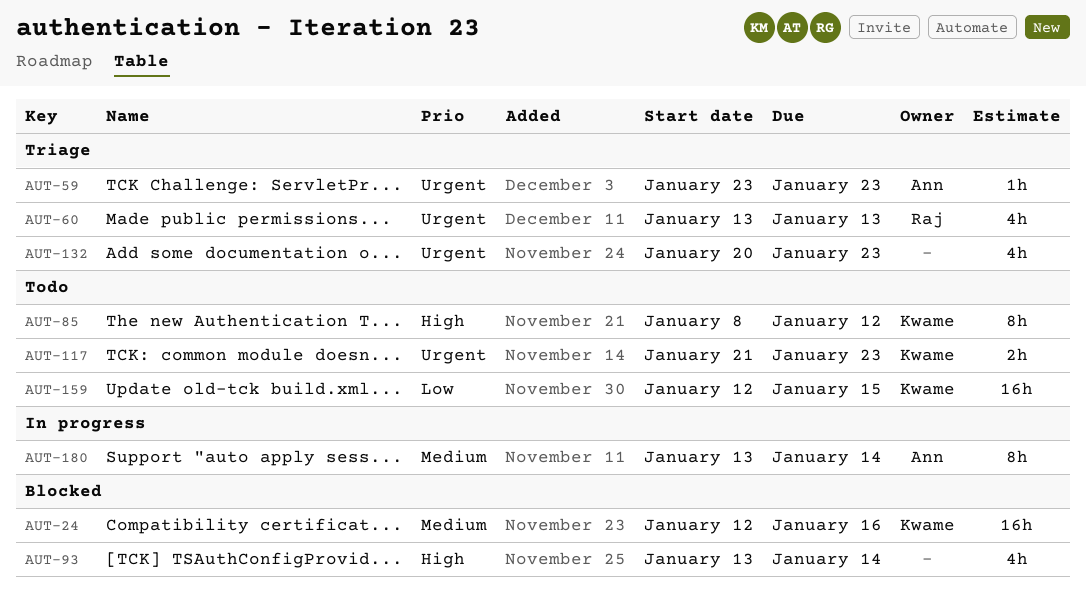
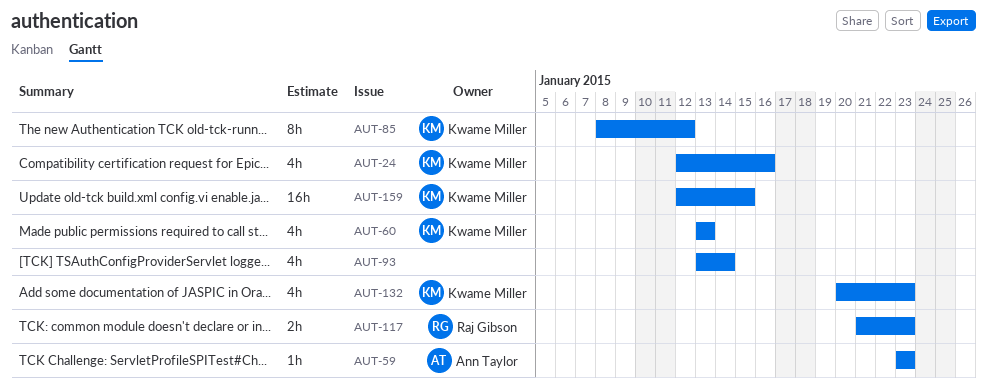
AUT-24, estimate: 16h -> 4h
AUT-60, owner: Raj Gibson -> Kwame Miller
AUT-117, owner: Kwame Miller -> Raj Gibson
AUT-132, owner: none -> Kwame Miller
AUT-180: present -> none

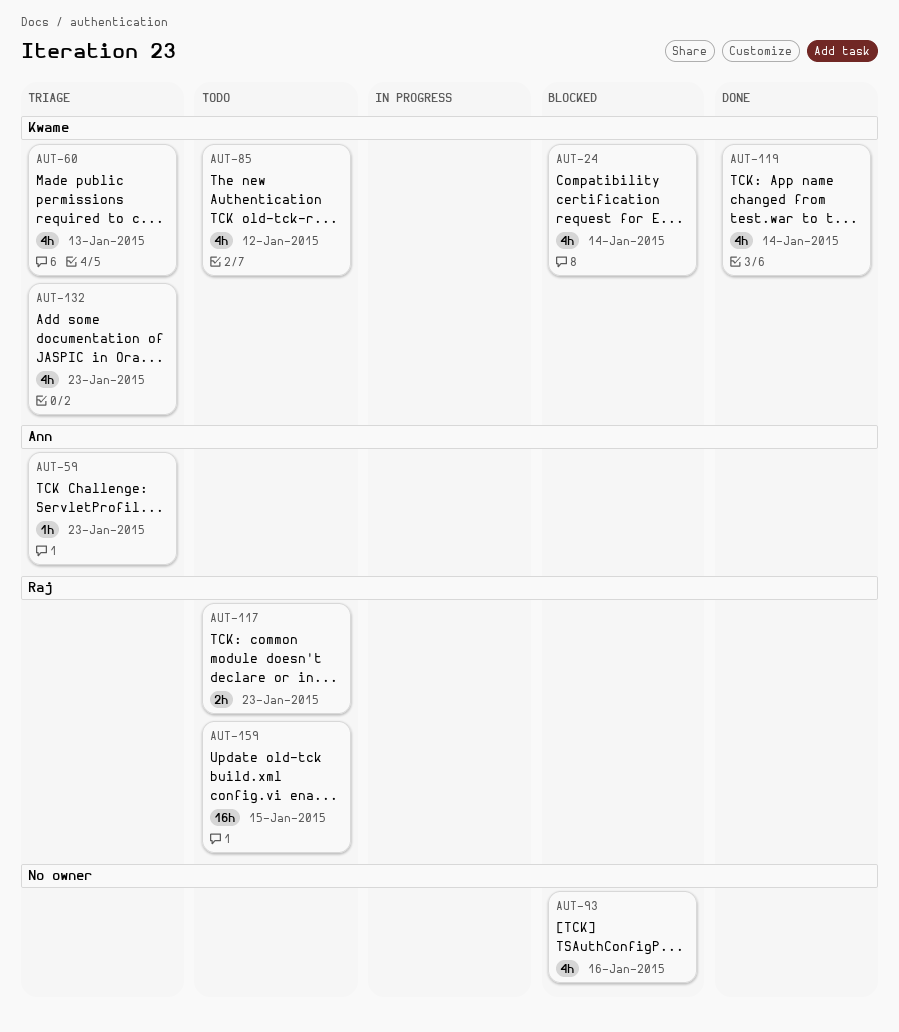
AUT-24, due: Jan 16 -> Jan 14
AUT-85, estimate: 8h -> 4h
AUT-93, due: Jan 14 -> Jan 16
AUT-119: none -> present
AUT-159, owner: Kwame Miller -> Raj Gibson

